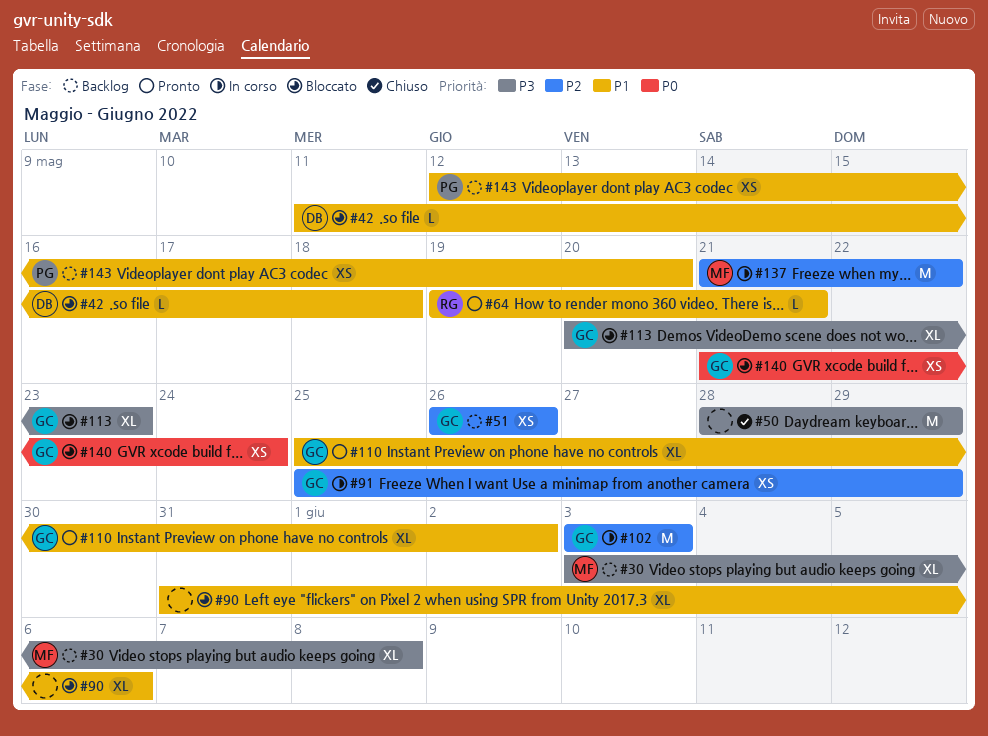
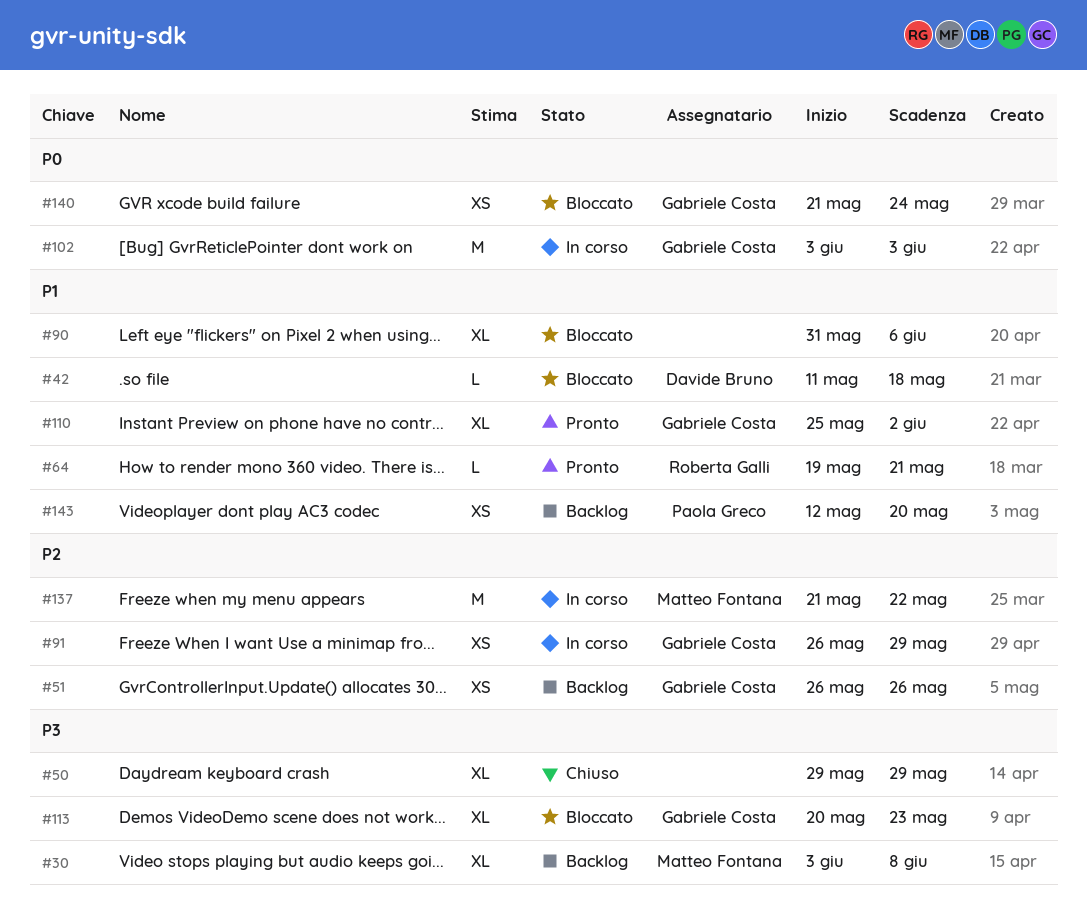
#50, estimate: M -> XL
#50, start: May 28 -> May 29
#91, start: May 25 -> May 26
#102, priority: P2 -> P0

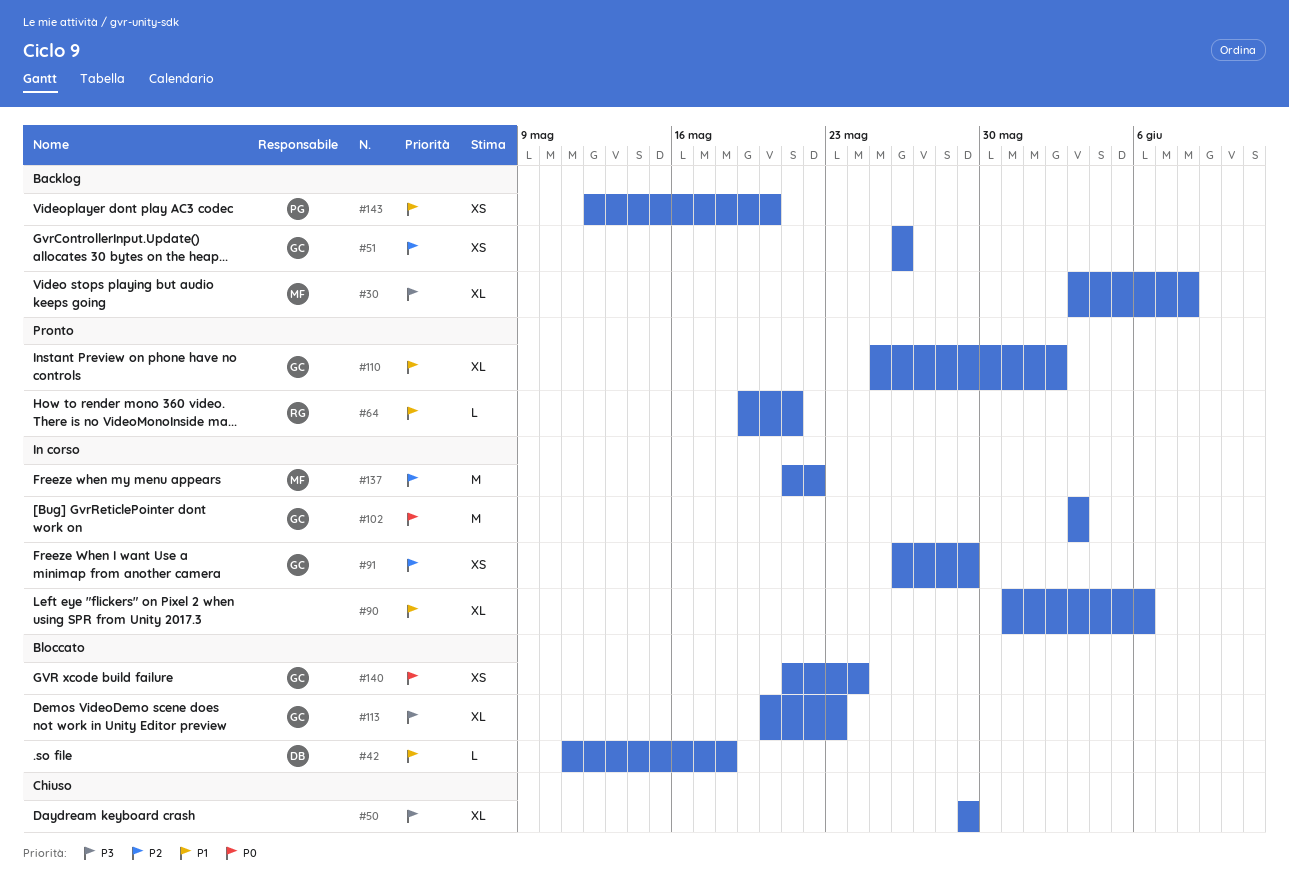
#90, status: Bloccato -> In corso

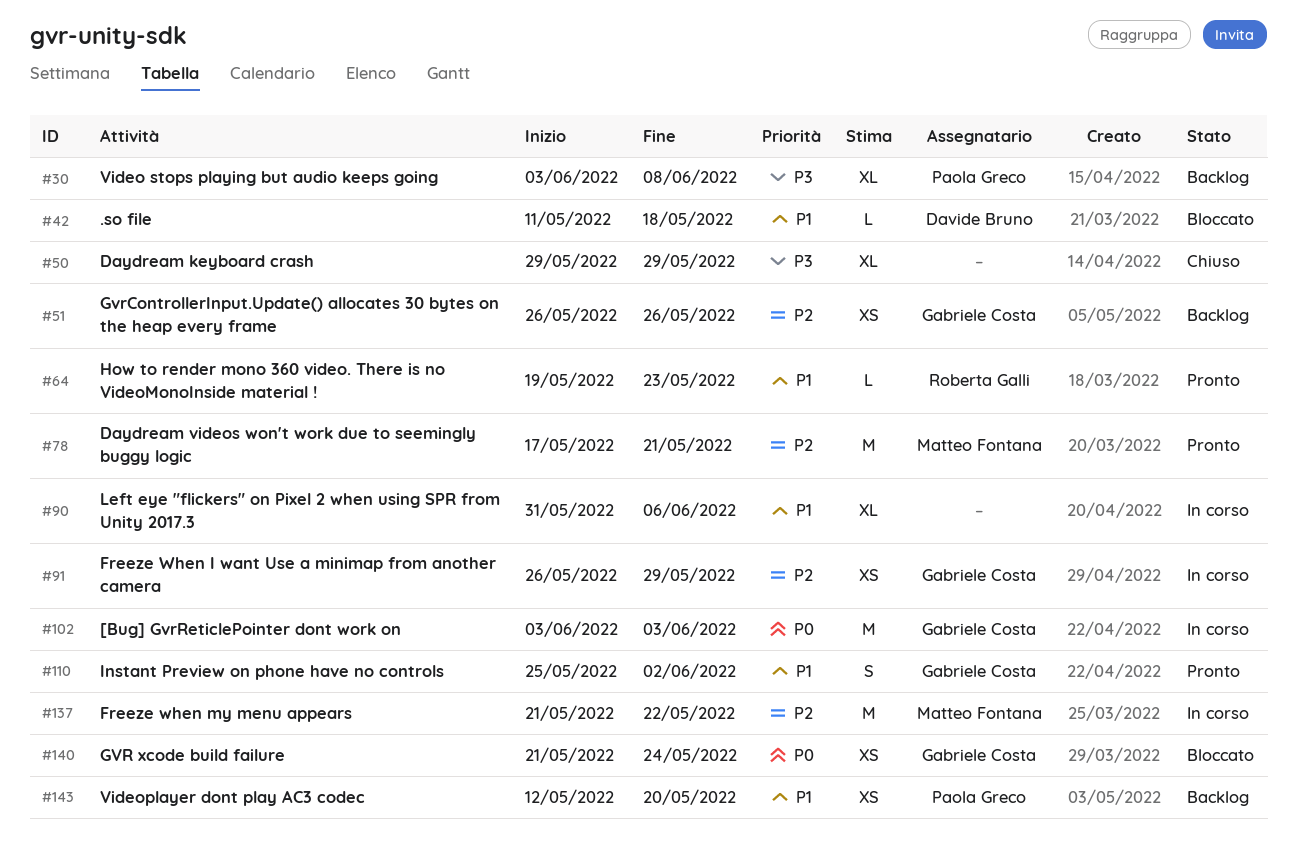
#30, owner: Matteo Fontana -> Paola Greco
#64, due: May 21 -> May 23
#78: none -> present
#110, estimate: XL -> S
#113: present -> none

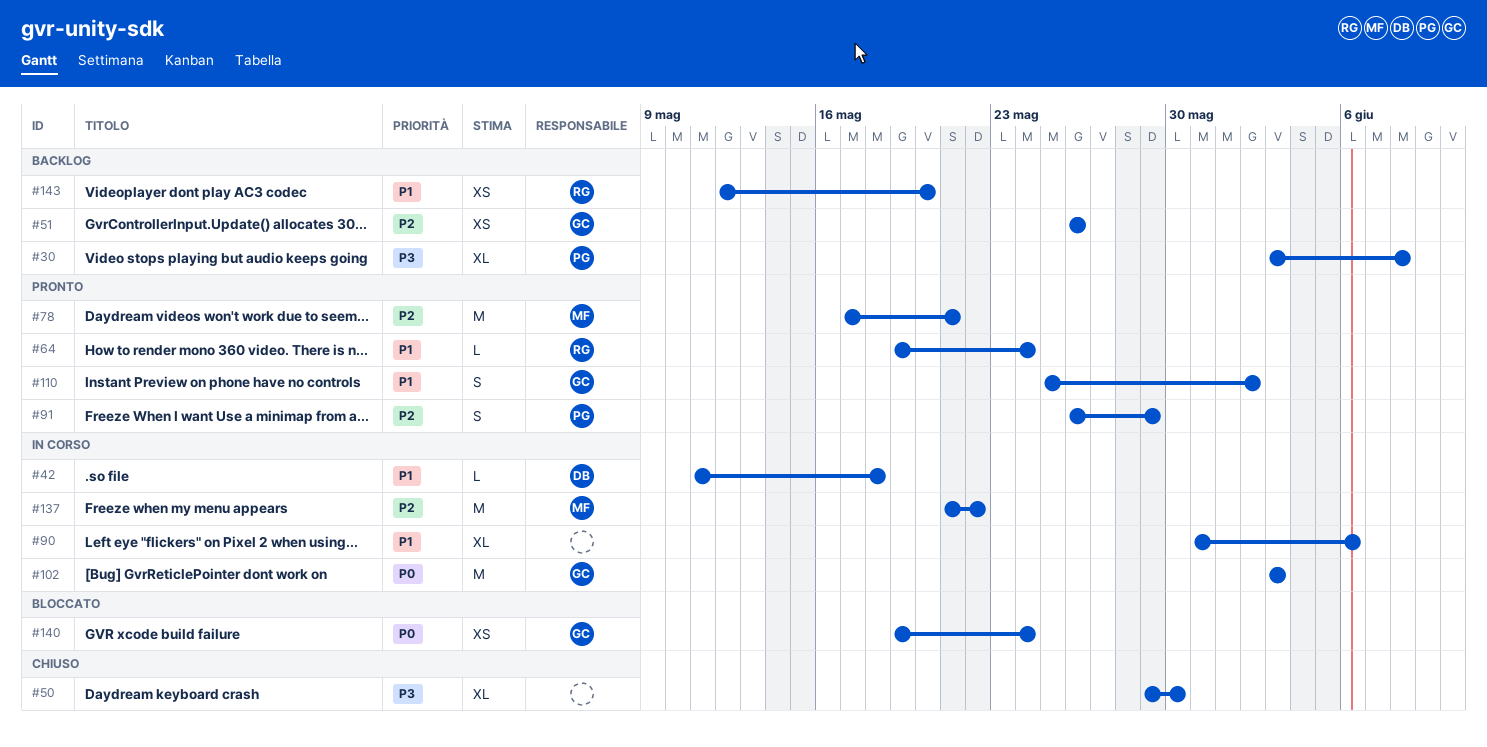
#42, status: Bloccato -> In corso
#50, due: May 29 -> May 30
#64, due: May 23 -> May 24
#91, status: In corso -> Pronto
#91, owner: Gabriele Costa -> Paola Greco
#91, estimate: XS -> S
#140, start: May 21 -> May 19
#143, owner: Paola Greco -> Roberta Galli

